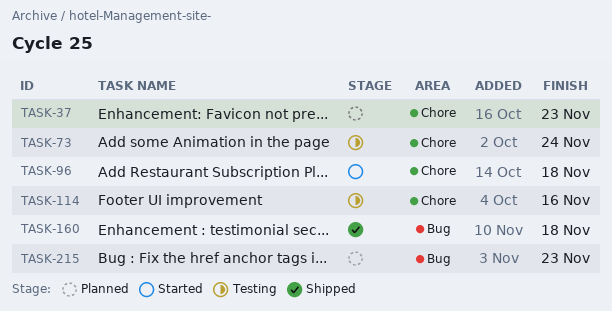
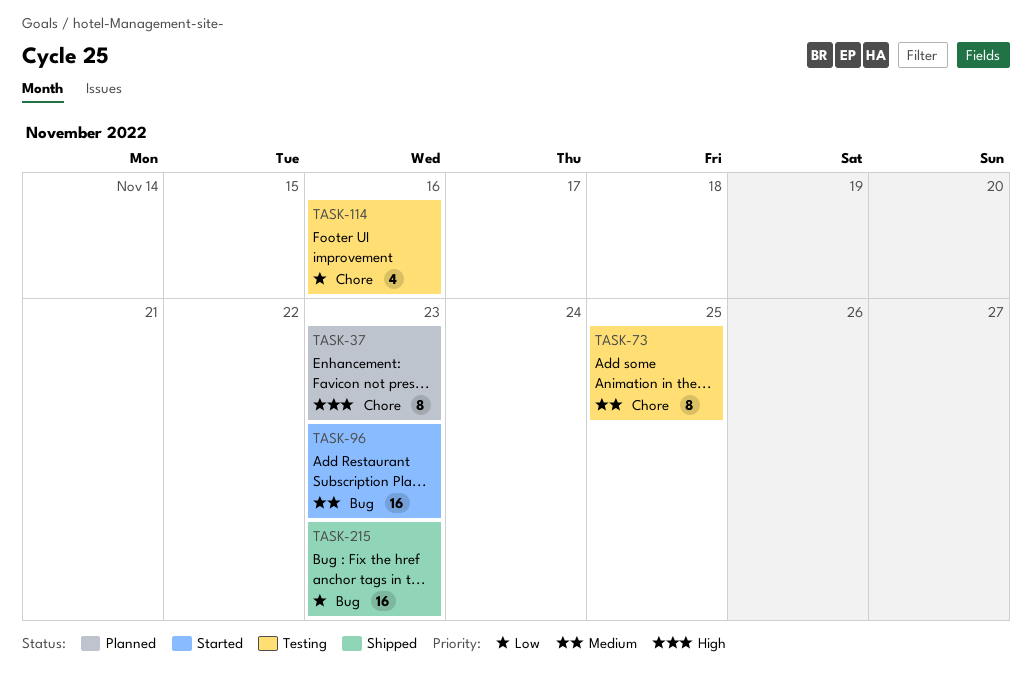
TASK-73, due: Nov 24 -> Nov 25
TASK-96, label: Chore -> Bug
TASK-96, due: Nov 18 -> Nov 23
TASK-160: present -> none
TASK-215, status: Planned -> Shipped

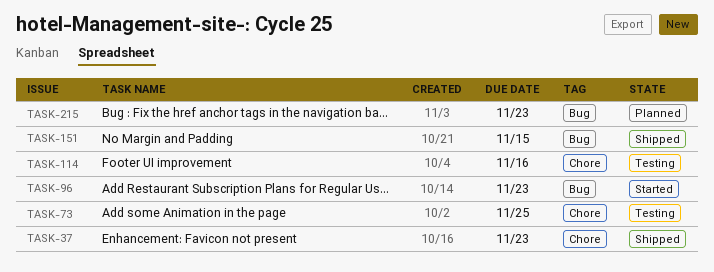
TASK-37, status: Planned -> Shipped
TASK-151: none -> present
TASK-215, status: Shipped -> Planned

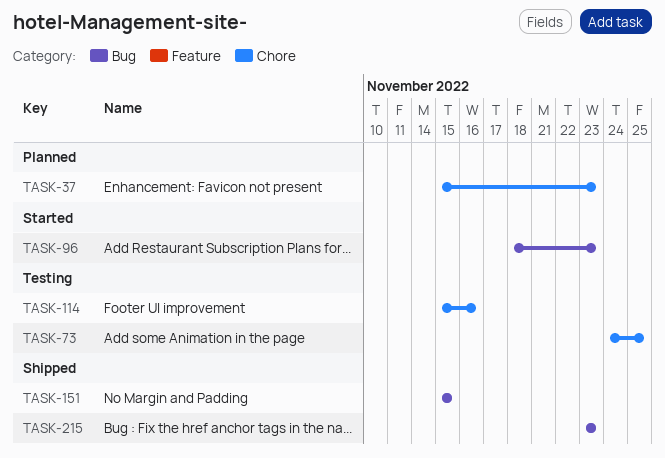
TASK-37, status: Shipped -> Planned
TASK-215, status: Planned -> Shipped

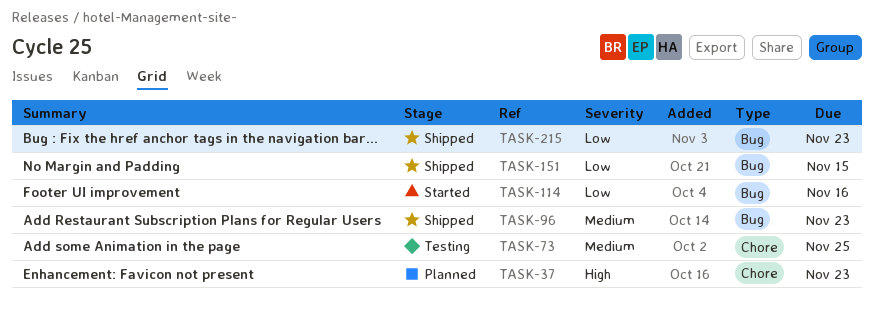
TASK-96, status: Started -> Shipped
TASK-114, status: Testing -> Started
TASK-114, label: Chore -> Bug

